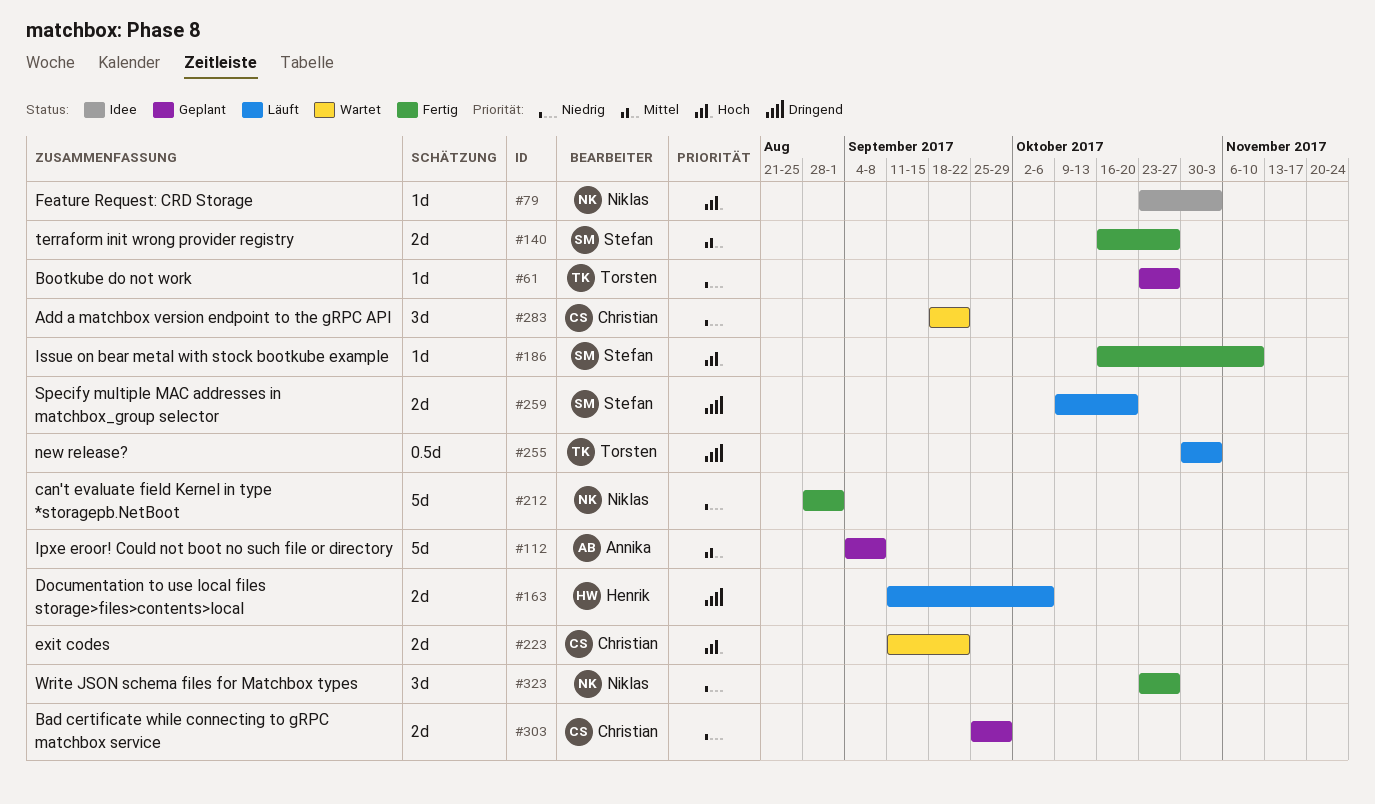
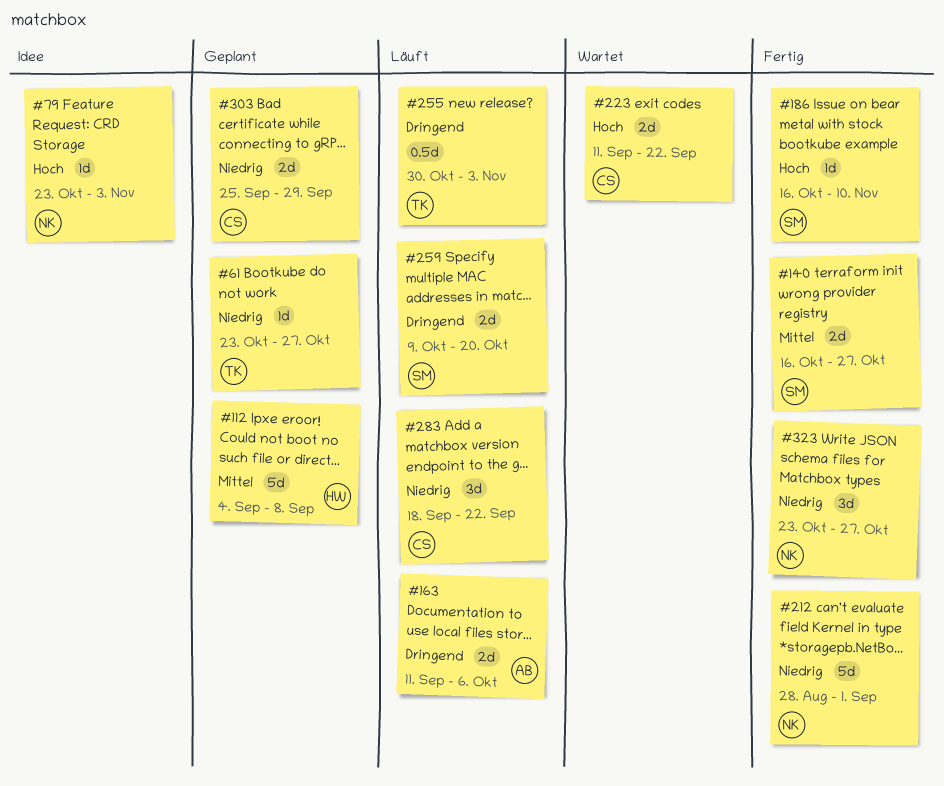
#112, owner: Annika -> Henrik
#163, owner: Henrik -> Annika
#283, status: Wartet -> Läuft

